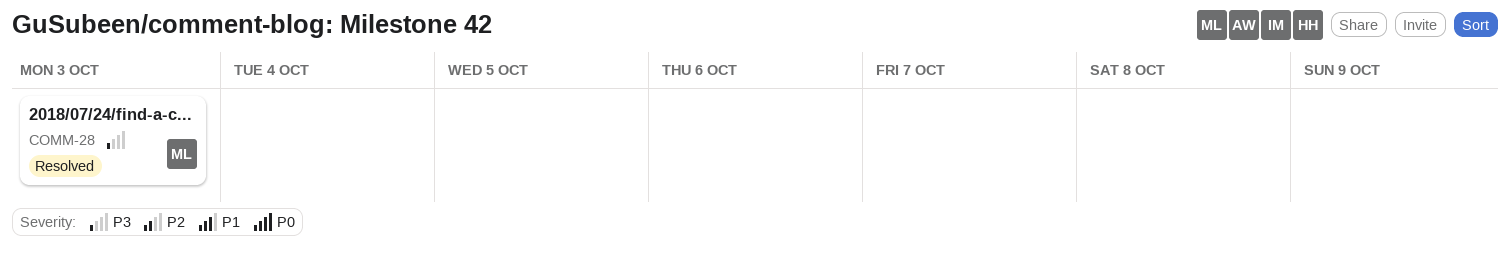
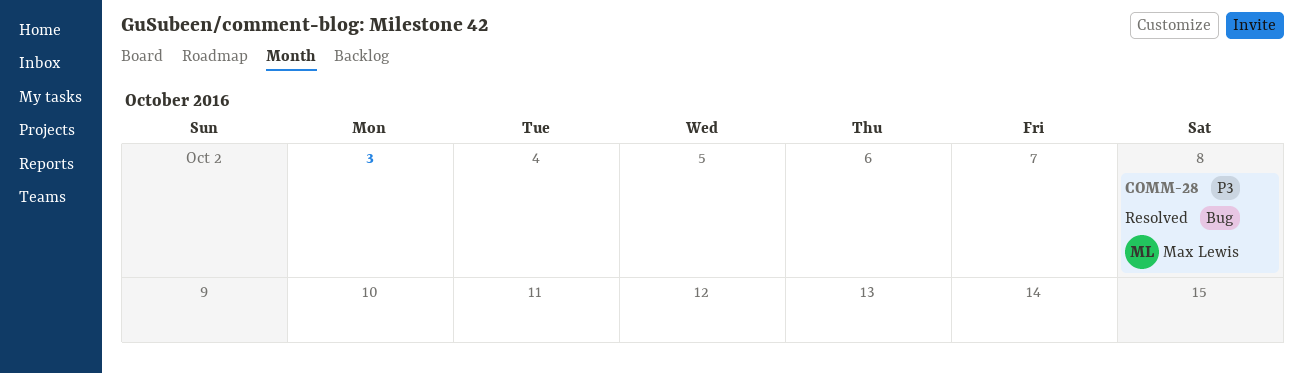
COMM-28, due: Oct 3 -> Oct 8

